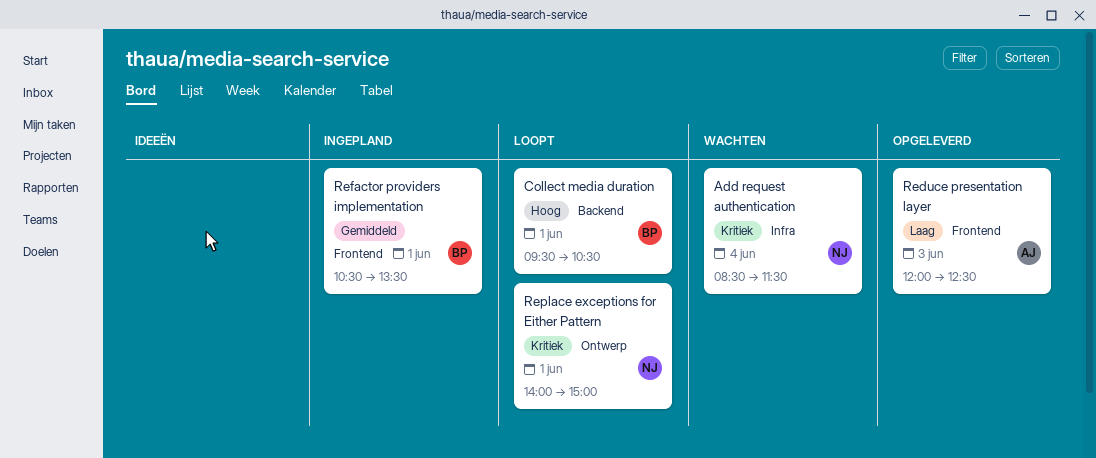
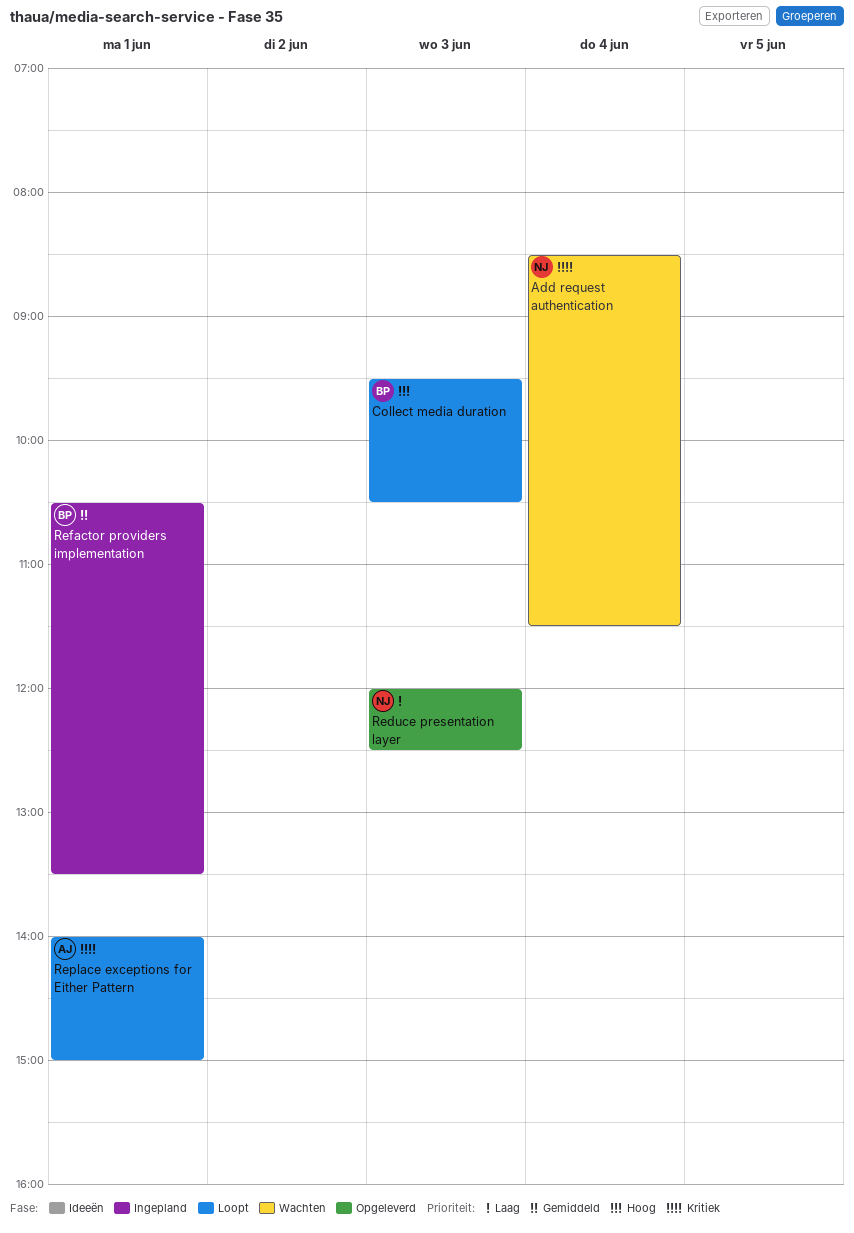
Collect media duration, day: Jun 1 -> Jun 3
Reduce presentation layer, owner: AJ -> NJ
Replace exceptions for Either Pattern, owner: NJ -> AJ

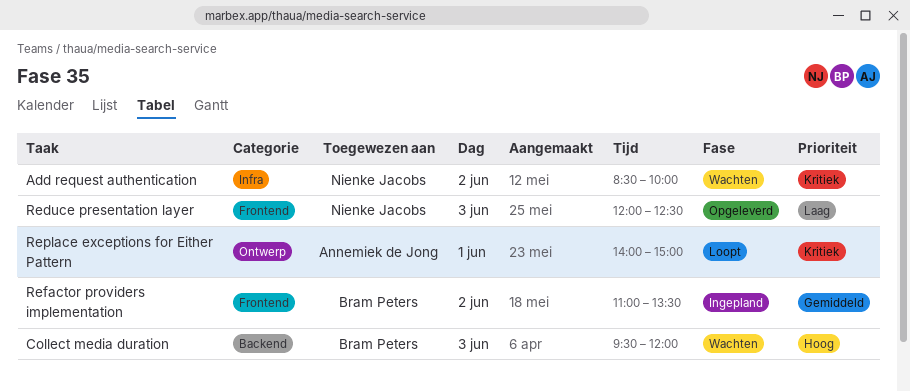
Add request authentication, day: Jun 4 -> Jun 2
Add request authentication, ends: 11:30 -> 10:00
Collect media duration, status: Loopt -> Wachten
Collect media duration, ends: 10:30 -> 12:00
Refactor providers implementation, day: Jun 1 -> Jun 2
Refactor providers implementation, begins: 10:30 -> 11:00

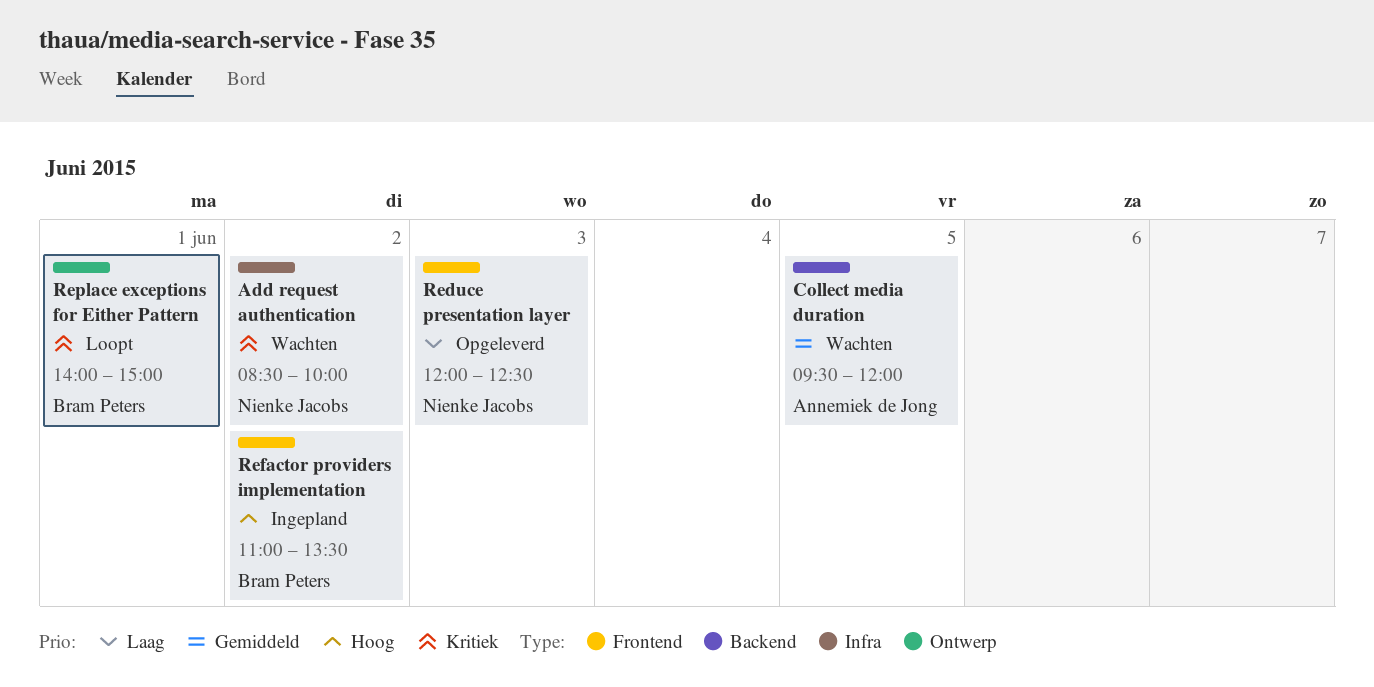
Collect media duration, owner: Bram Peters -> Annemiek de Jong
Collect media duration, priority: Hoog -> Gemiddeld
Collect media duration, day: Jun 3 -> Jun 5
Refactor providers implementation, priority: Gemiddeld -> Hoog
Replace exceptions for Either Pattern, owner: Annemiek de Jong -> Bram Peters

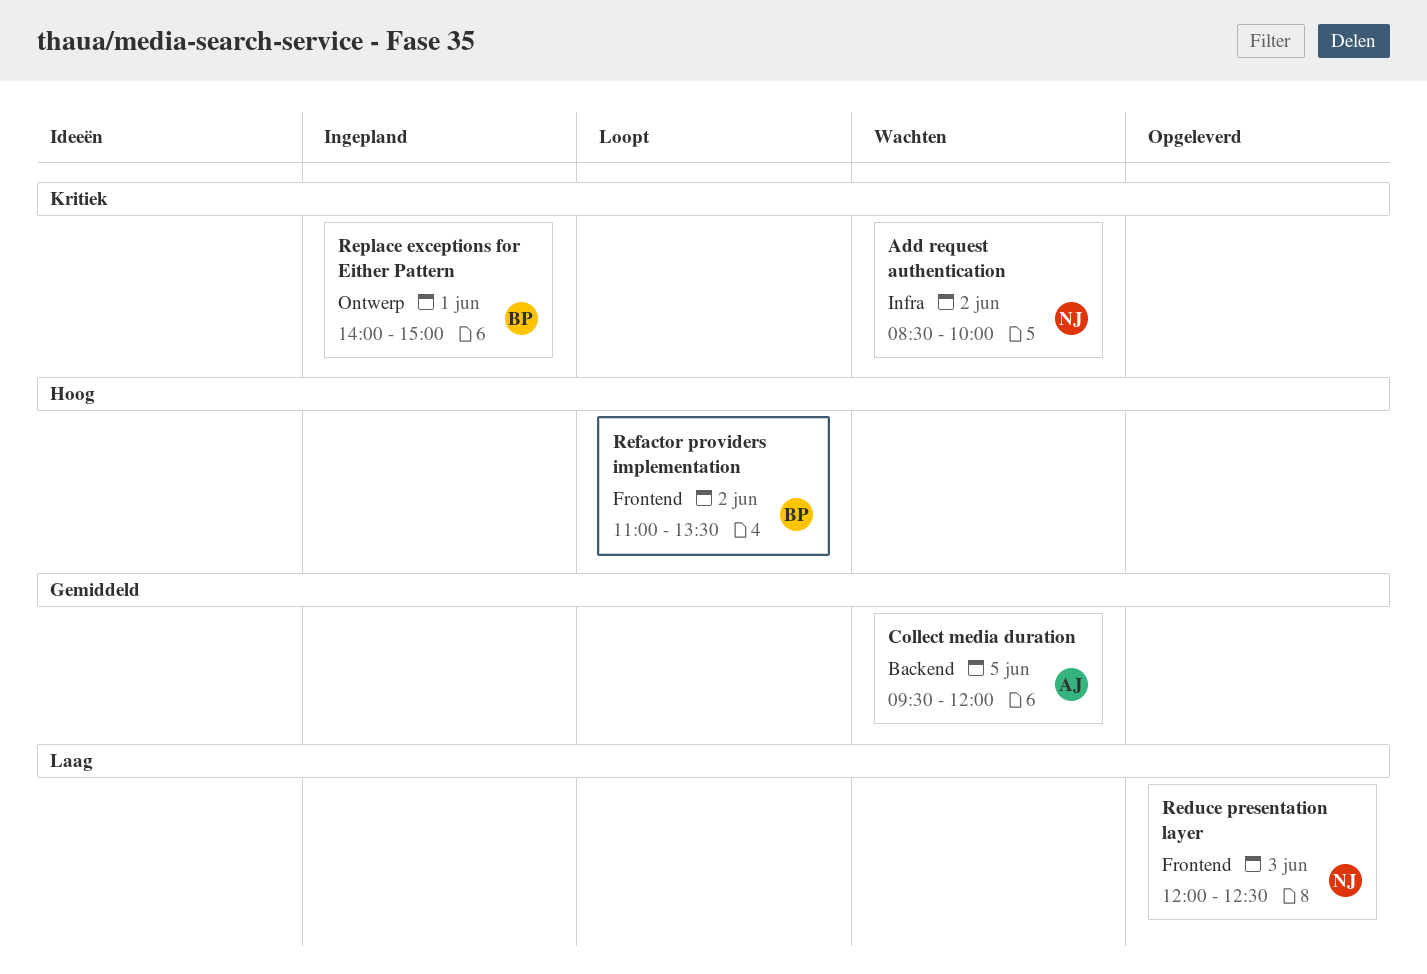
Refactor providers implementation, status: Ingepland -> Loopt
Replace exceptions for Either Pattern, status: Loopt -> Ingepland

